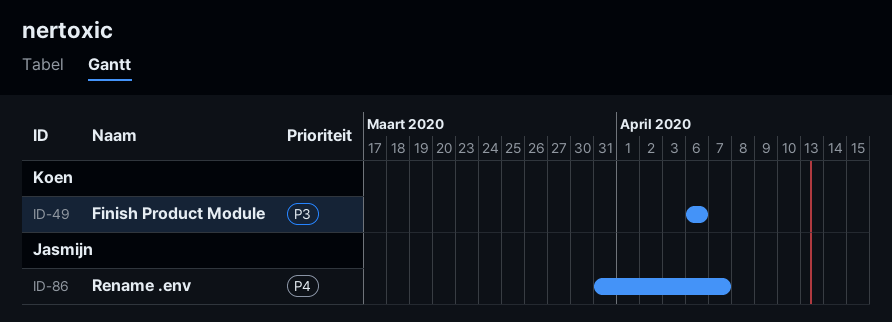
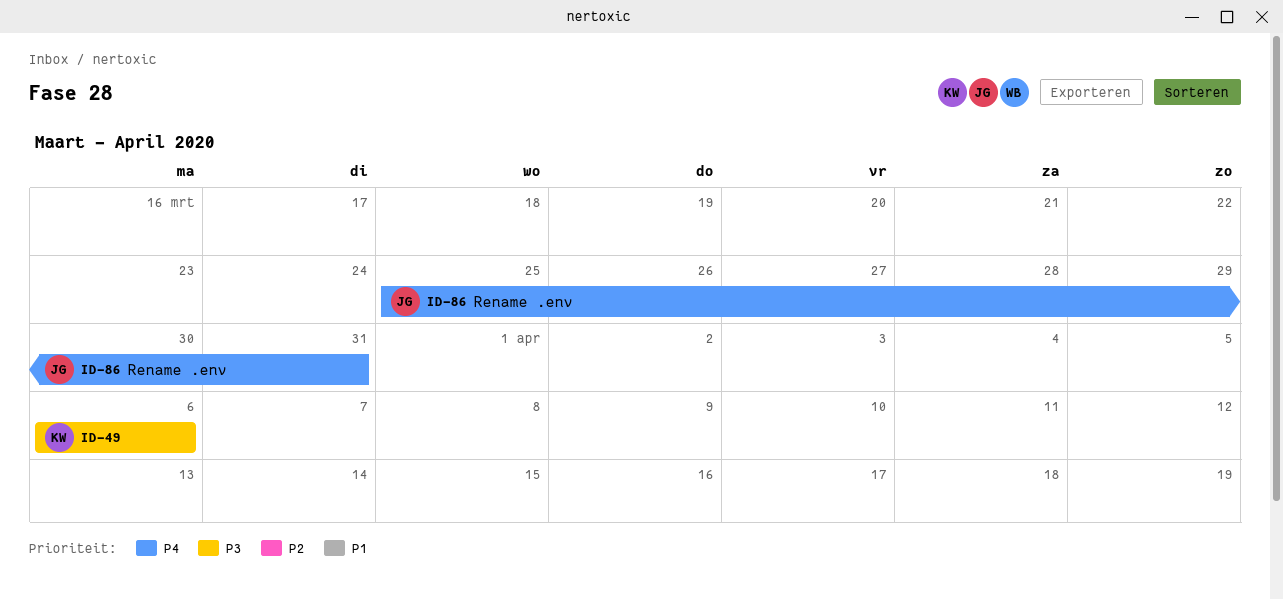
ID-86, start: Mar 31 -> Mar 25
ID-86, due: Apr 7 -> Mar 31

